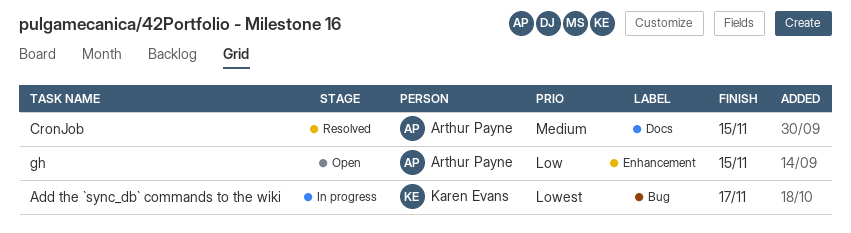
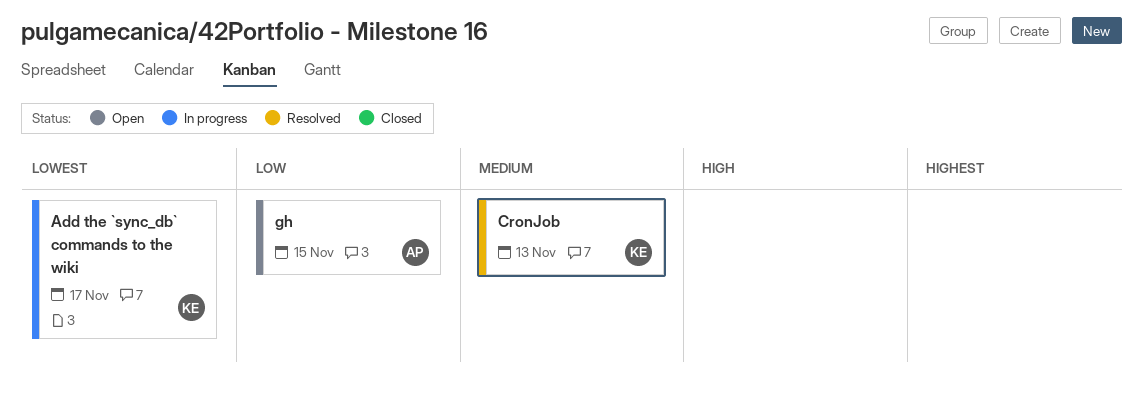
CronJob, owner: Arthur Payne -> Karen Evans
CronJob, due: Nov 15 -> Nov 13

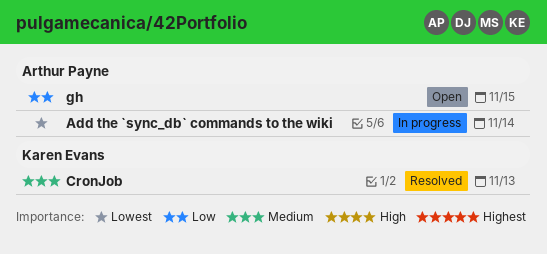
Add the `sync_db` commands to the wiki, owner: Karen Evans -> Arthur Payne
Add the `sync_db` commands to the wiki, due: Nov 17 -> Nov 14

